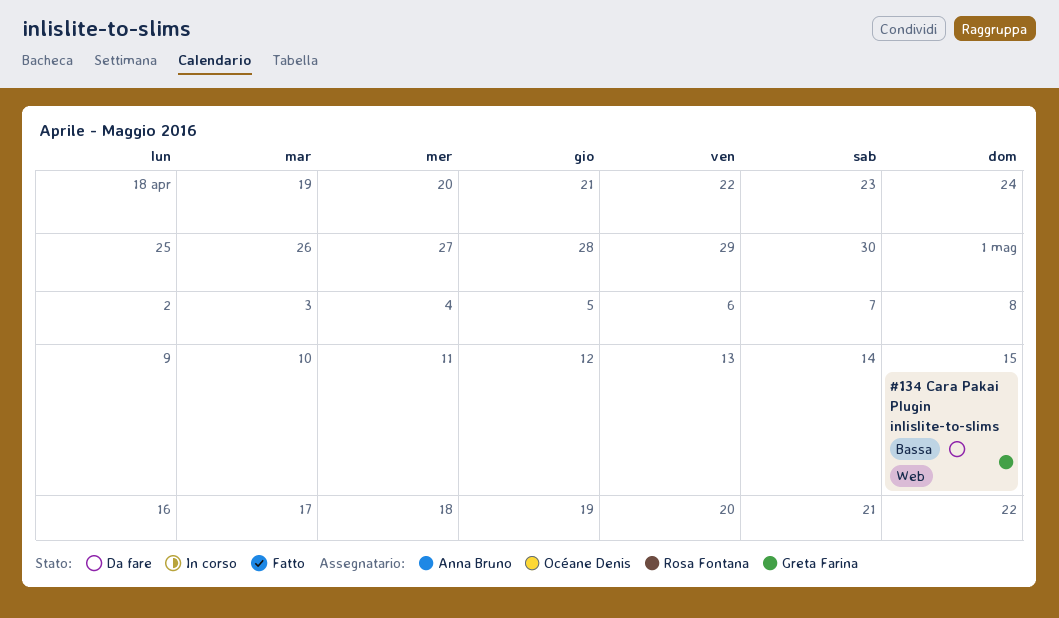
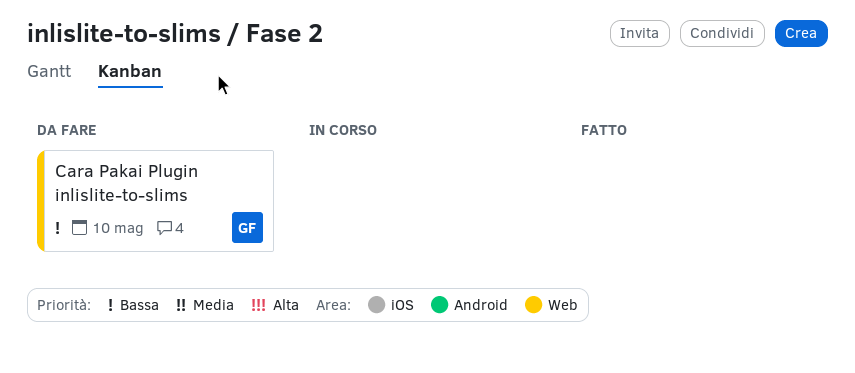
Cara Pakai Plugin inlislite-to-slims, due: May 15 -> May 10

